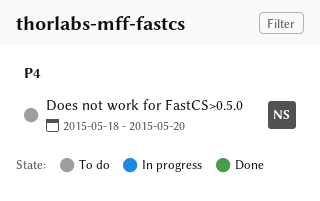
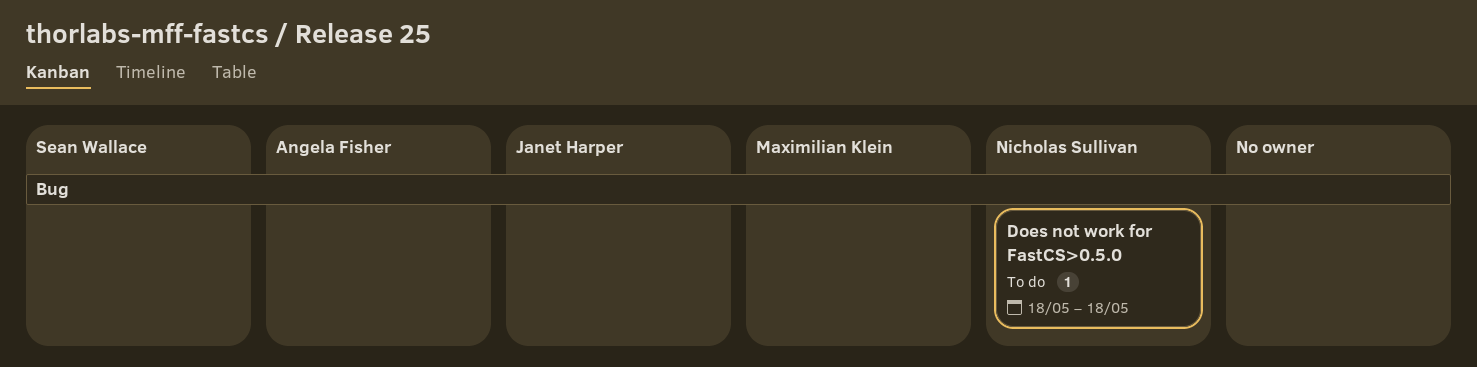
Does not work for FastCS>0.5.0, due: May 20 -> May 18

